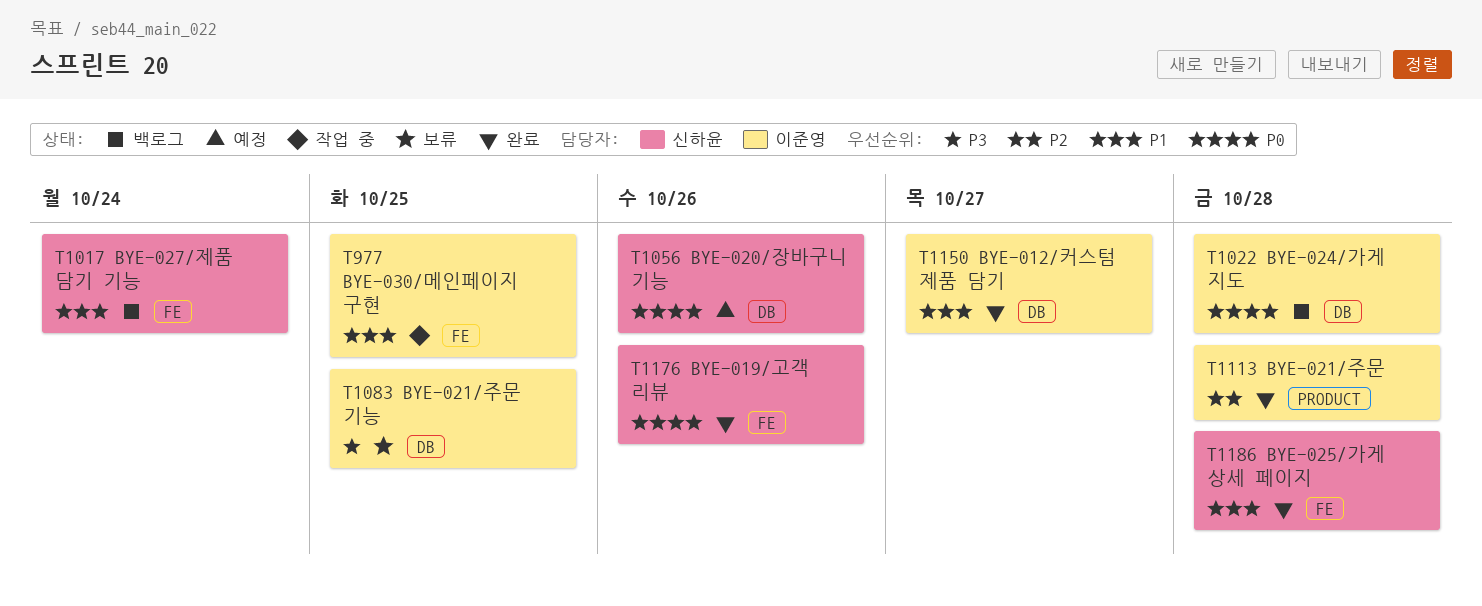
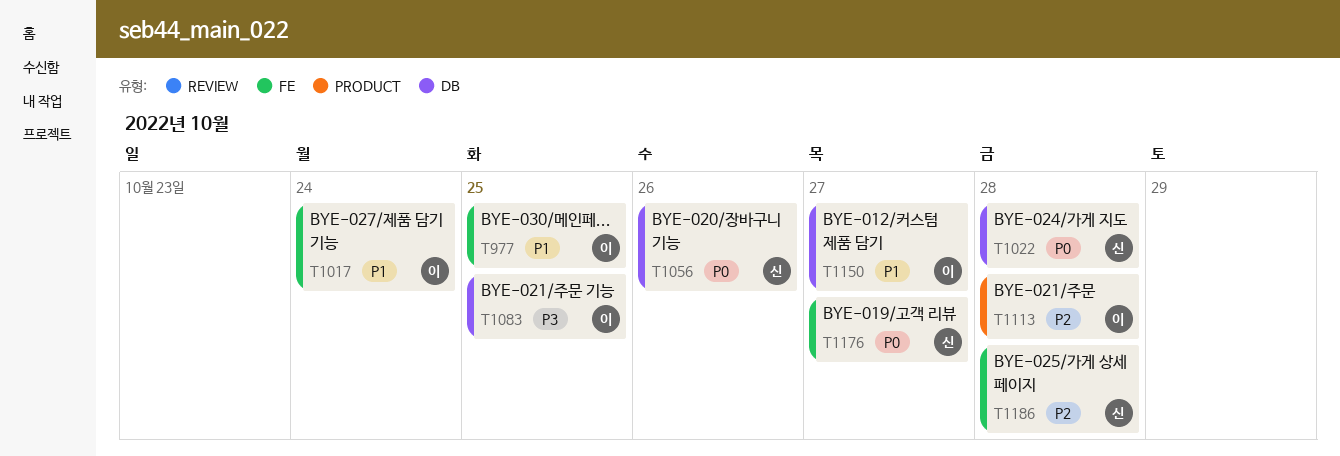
T1017, owner: 신하윤 -> 이준영
T1022, owner: 이준영 -> 신하윤
T1176, due: Oct 26 -> Oct 27
T1186, priority: P1 -> P2

